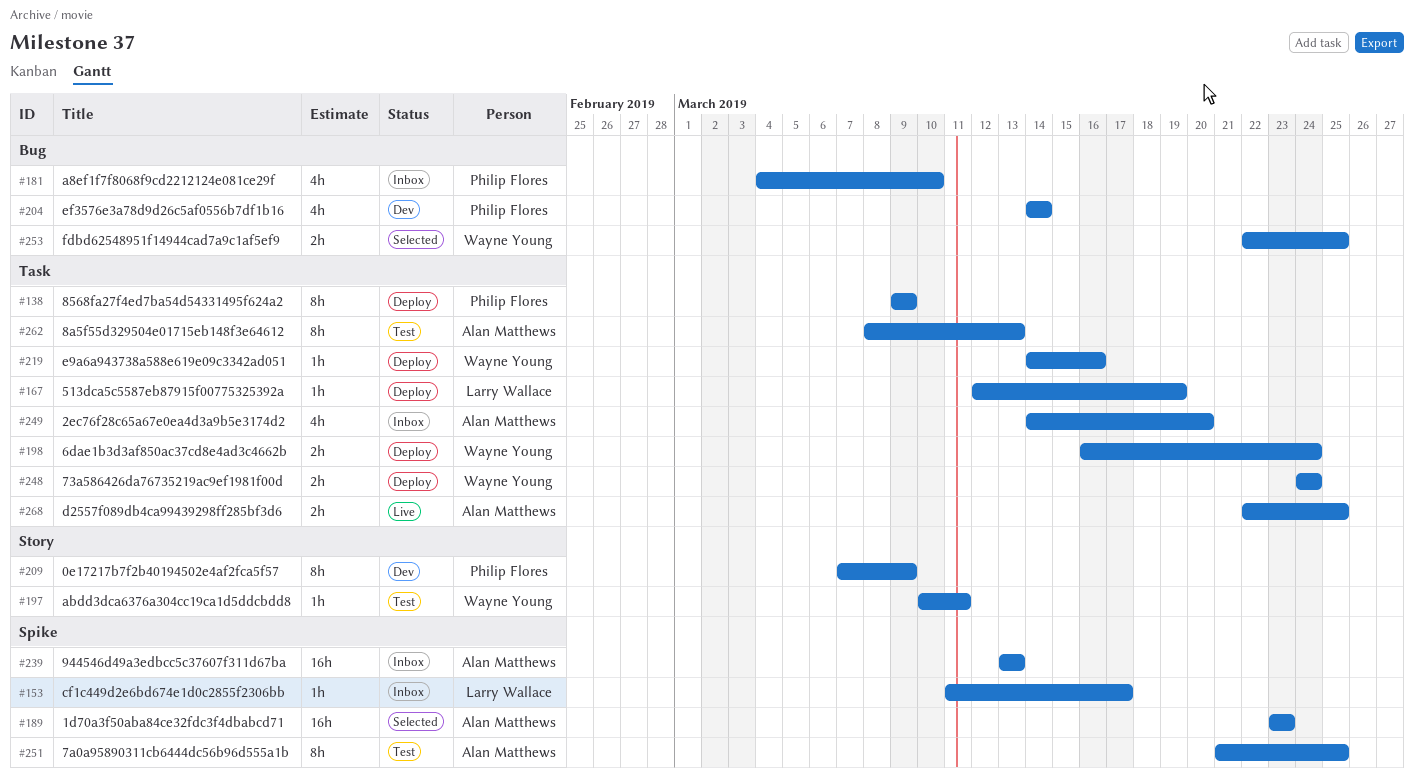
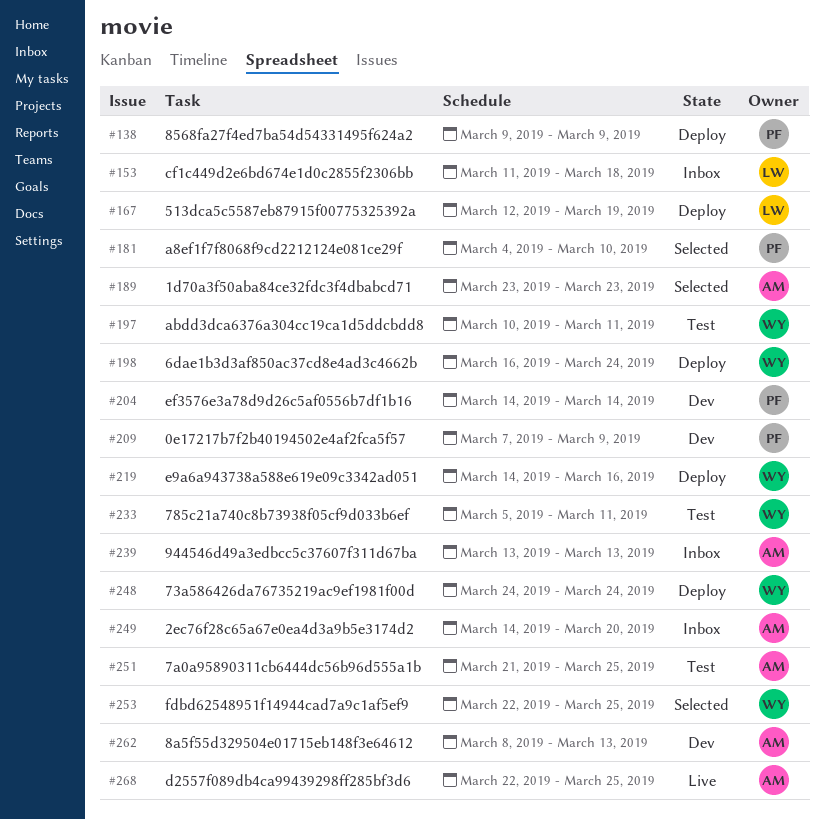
#153, due: Mar 17 -> Mar 18
#181, status: Inbox -> Selected
#233: none -> present
#262, status: Test -> Dev

